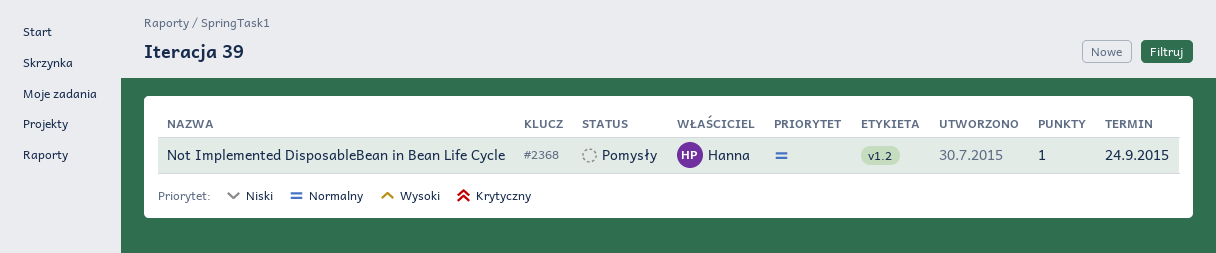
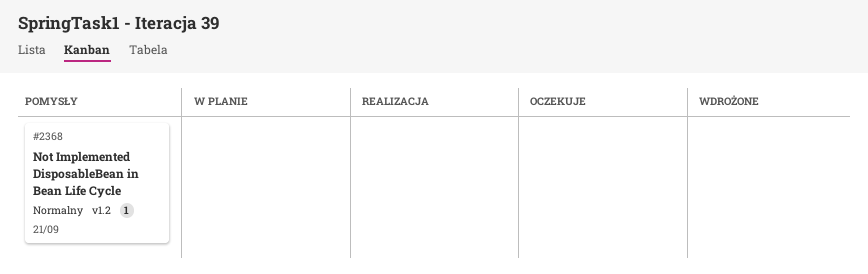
#2368, due: Sep 24 -> Sep 21

